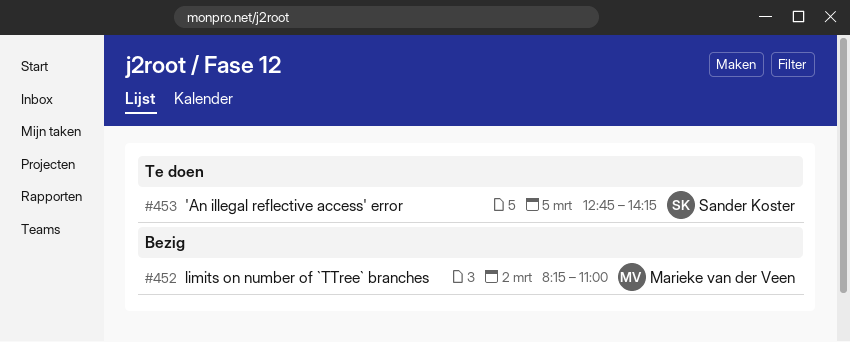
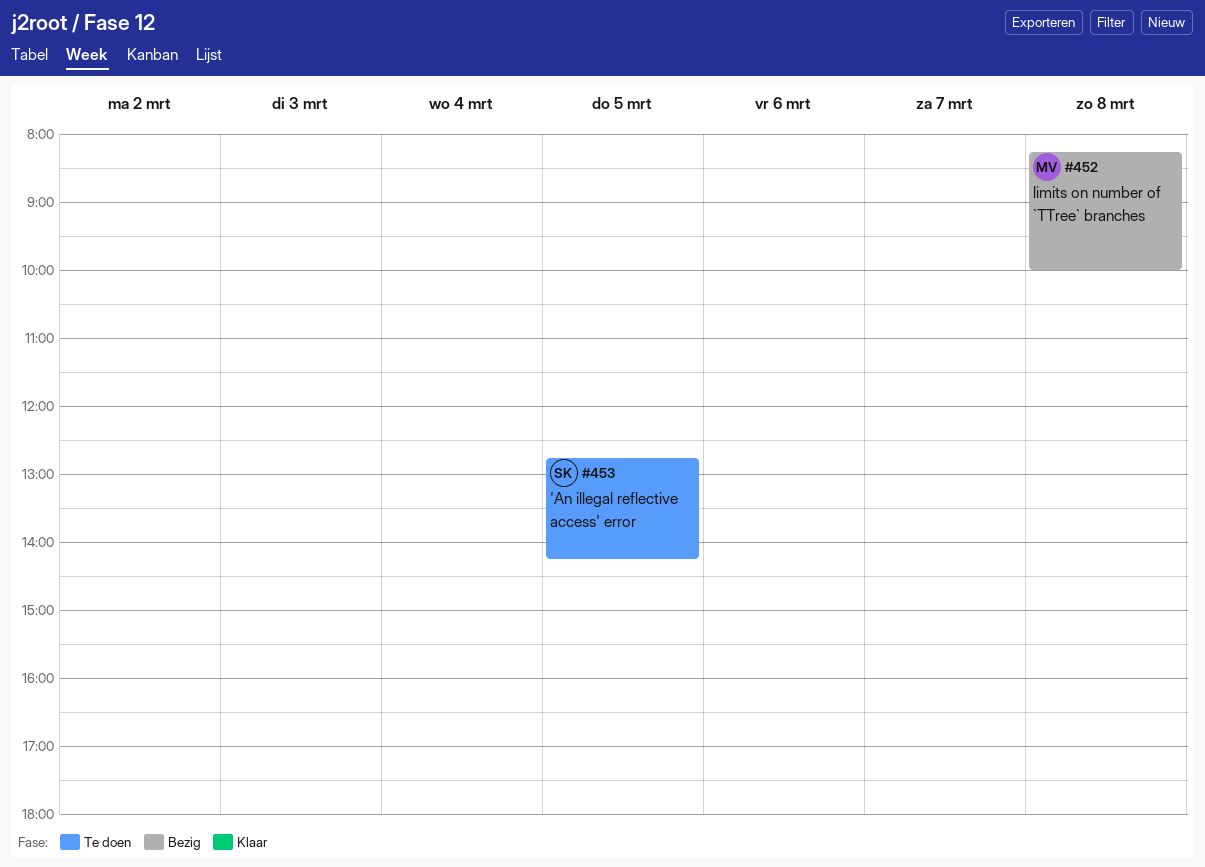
#452, day: Mar 2 -> Mar 8
#452, ends: 11:00 -> 10:00

